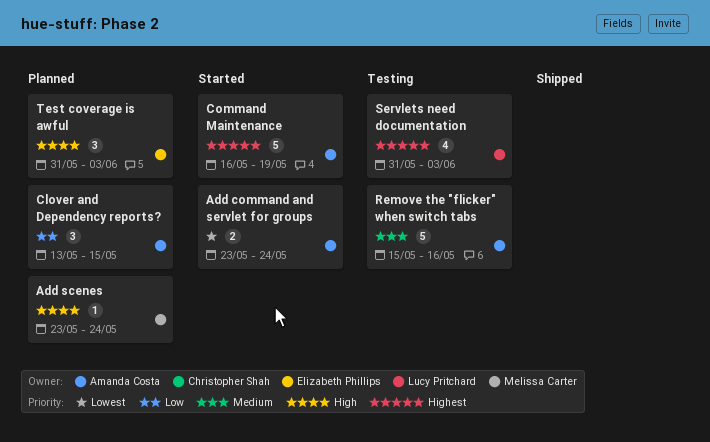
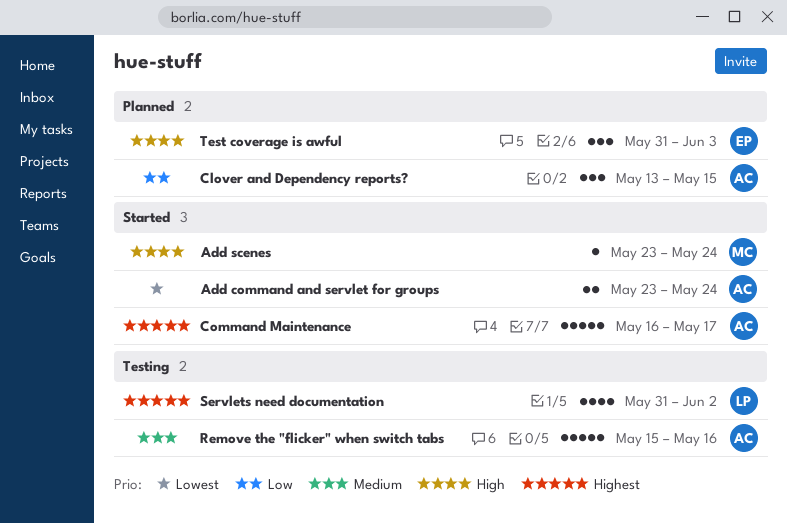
Add scenes, status: Planned -> Started
Command Maintenance, due: May 19 -> May 17
Servlets need documentation, due: Jun 3 -> Jun 2

